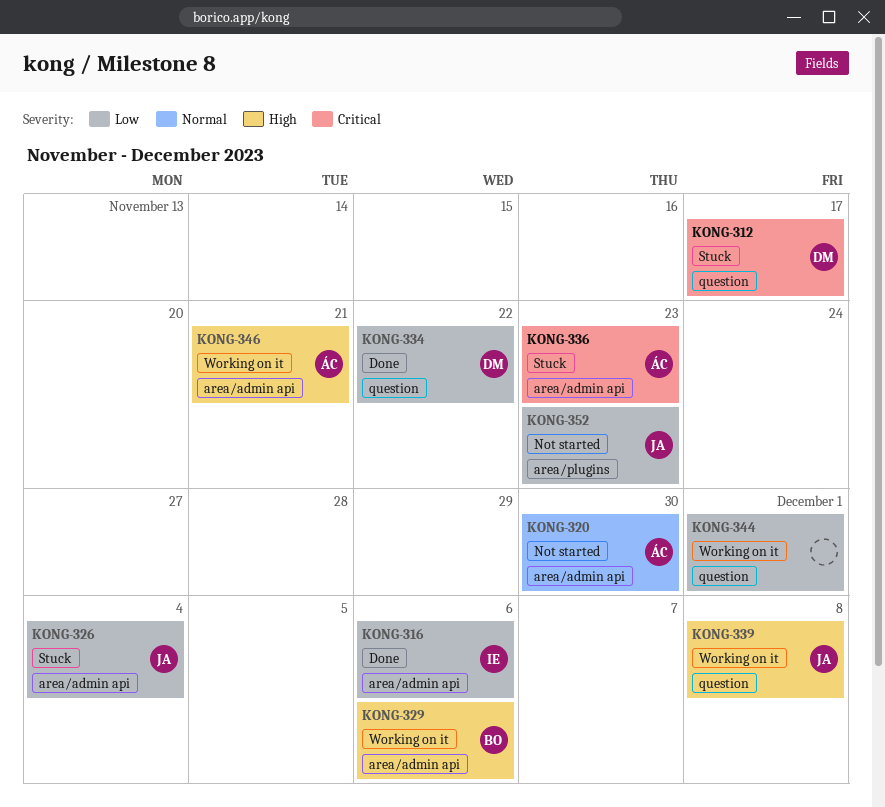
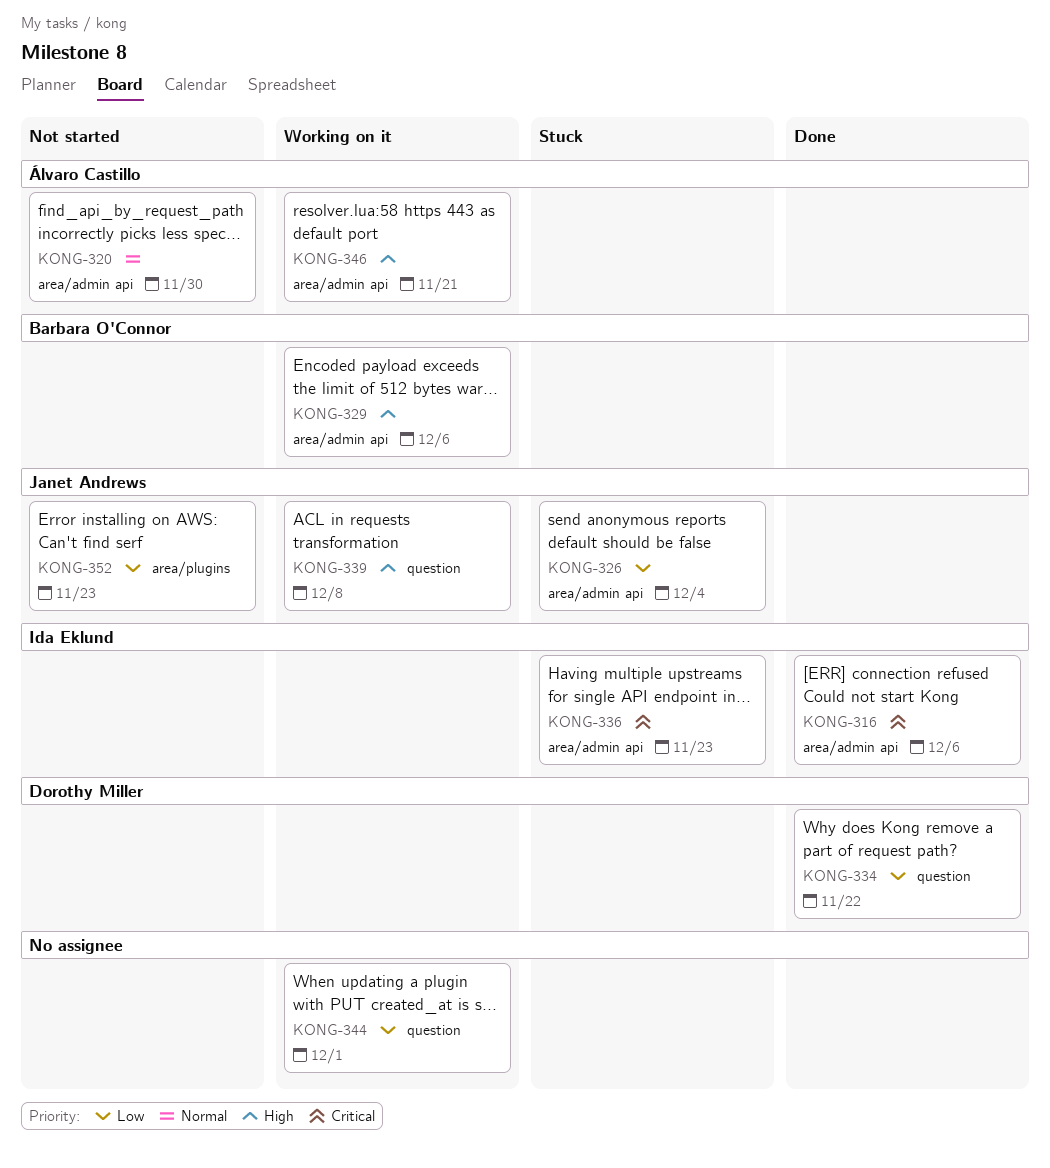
KONG-312: present -> none
KONG-316, priority: Low -> Critical
KONG-336, owner: Álvaro Castillo -> Ida Eklund

